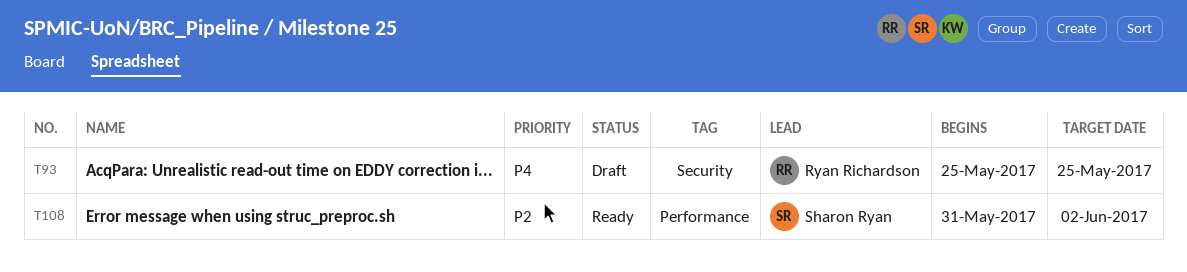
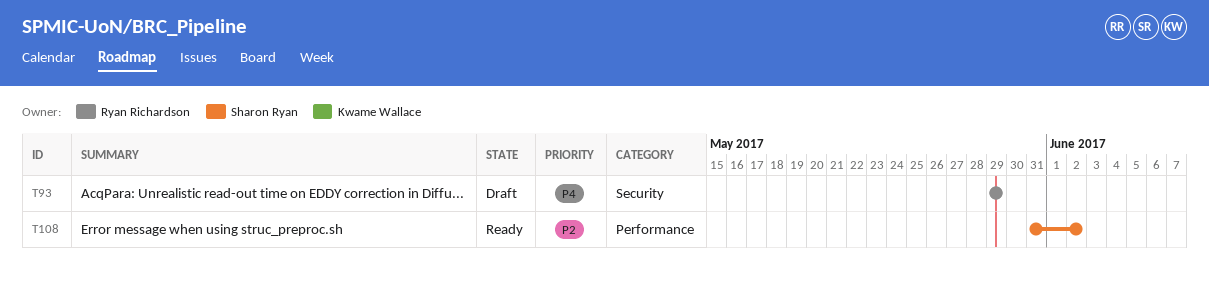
T93, start: May 25 -> May 29
T93, due: May 25 -> May 29

